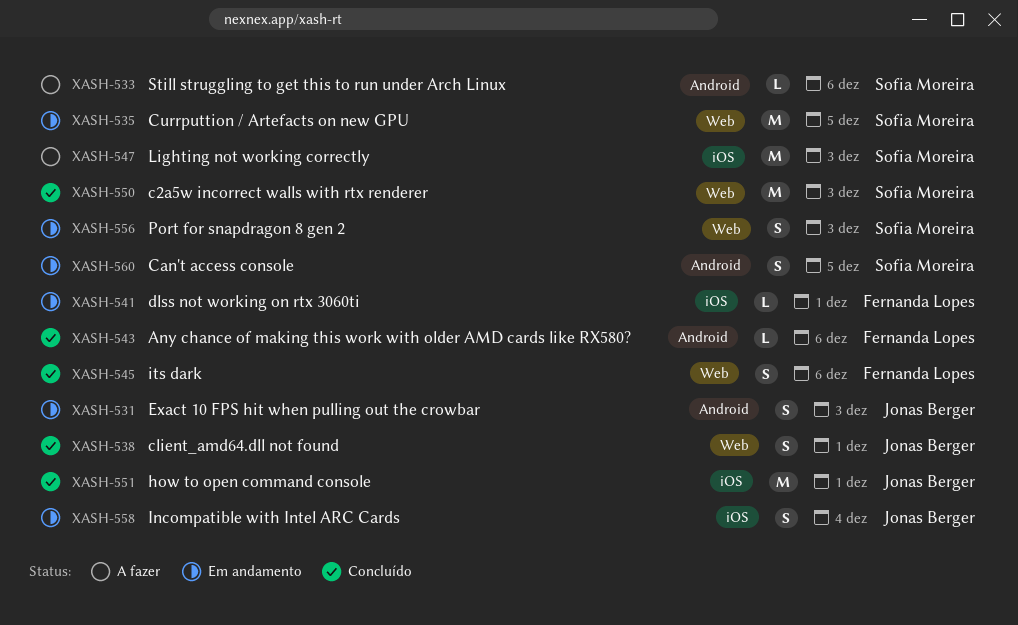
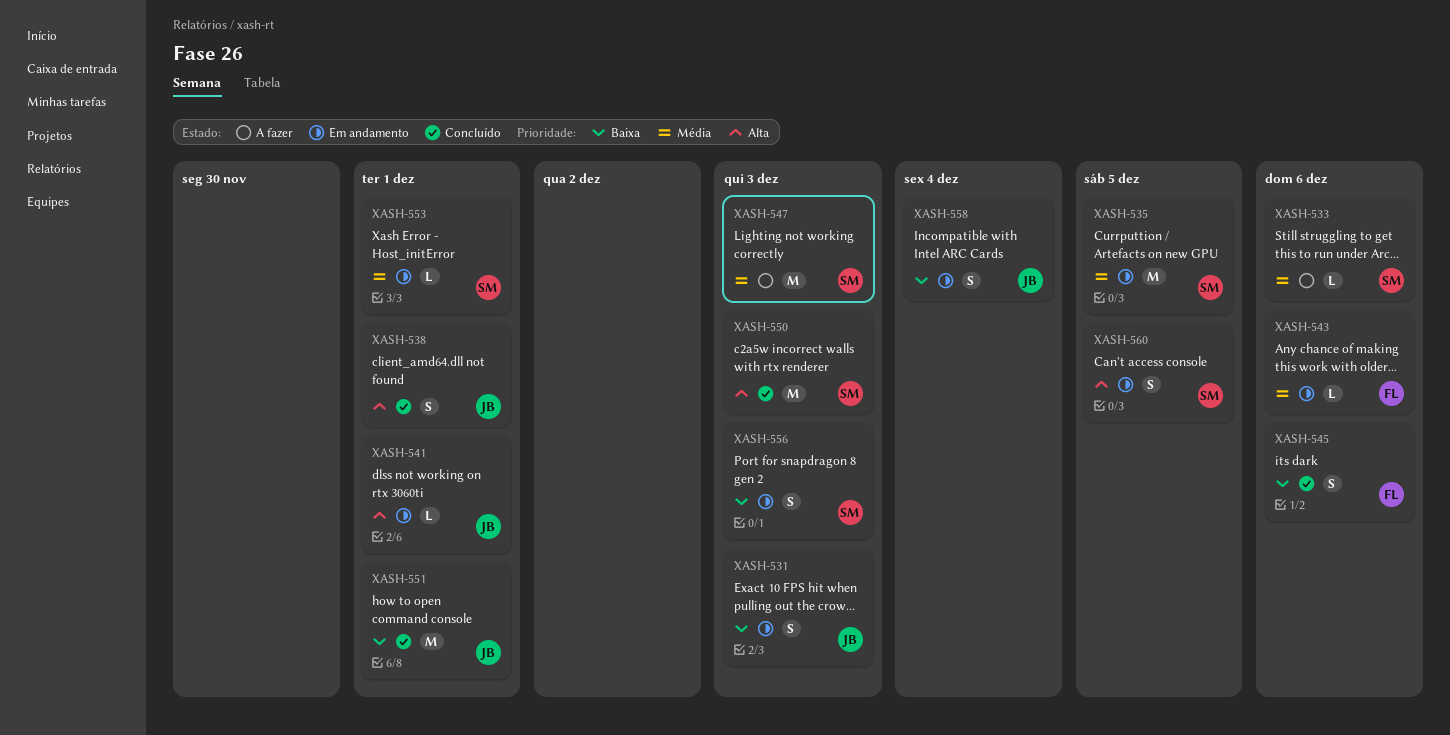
XASH-541, owner: Fernanda Lopes -> Jonas Berger
XASH-543, status: Concluído -> Em andamento
XASH-553: none -> present

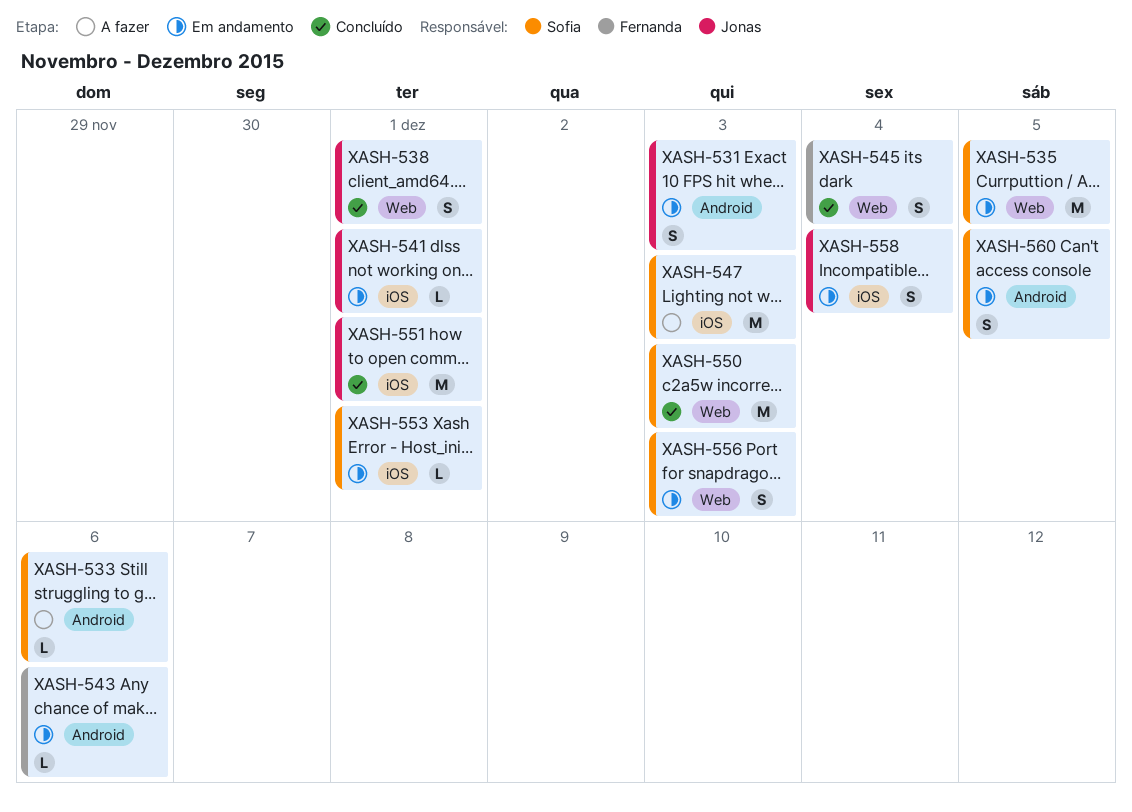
XASH-545, due: Dec 6 -> Dec 4

